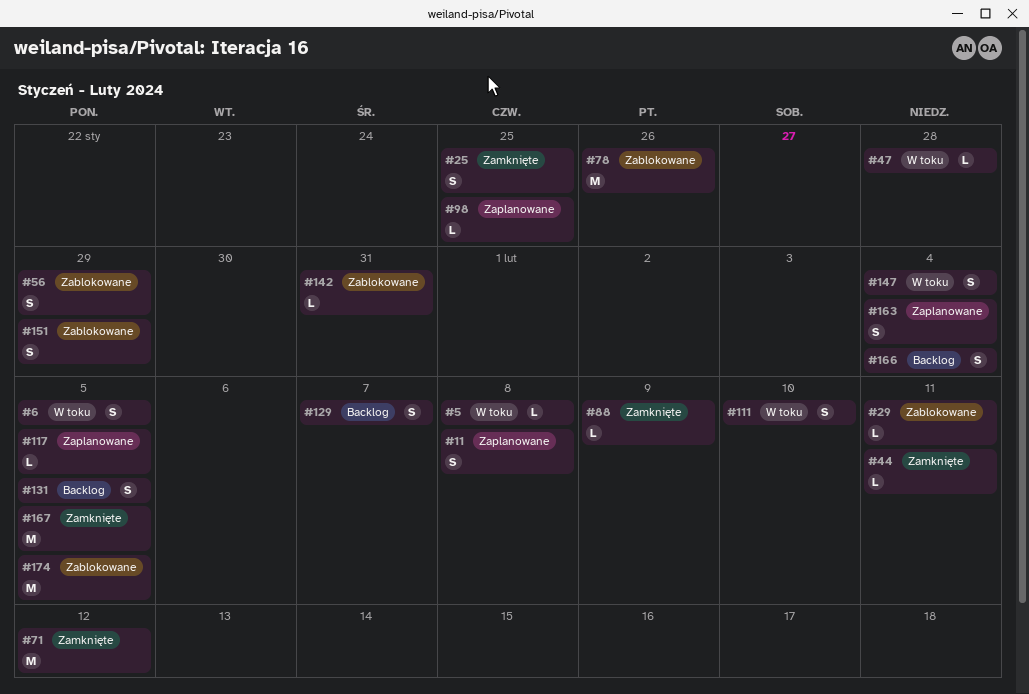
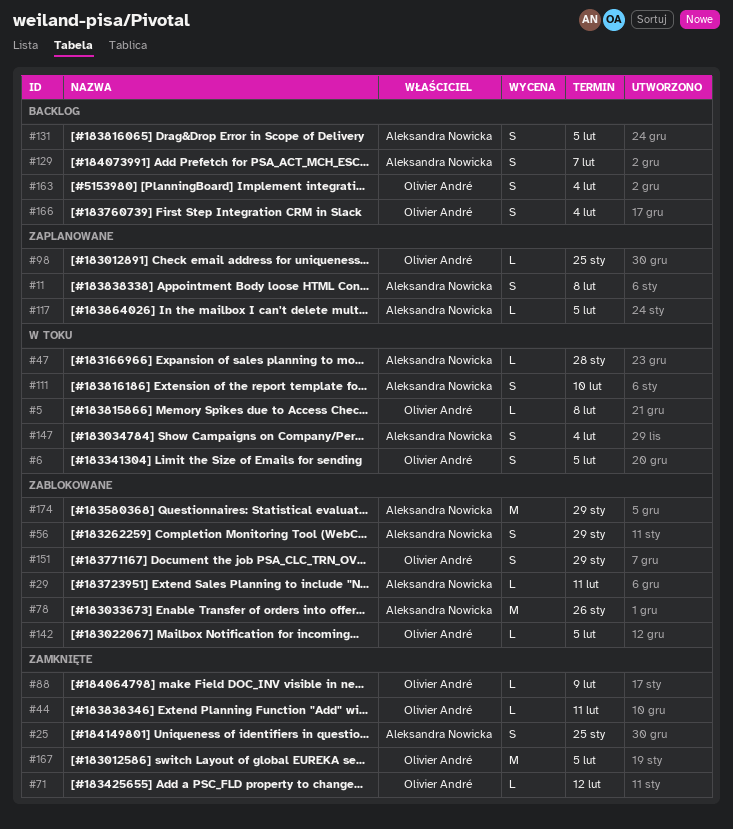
#71, estimate: M -> L
#142, due: Jan 31 -> Feb 5
#163, status: Zaplanowane -> Backlog
#174, due: Feb 5 -> Jan 29

